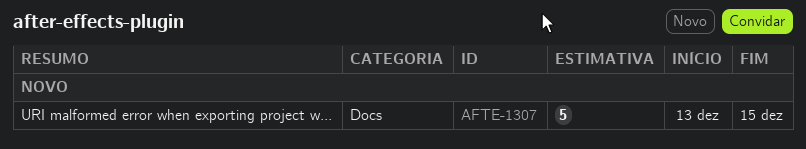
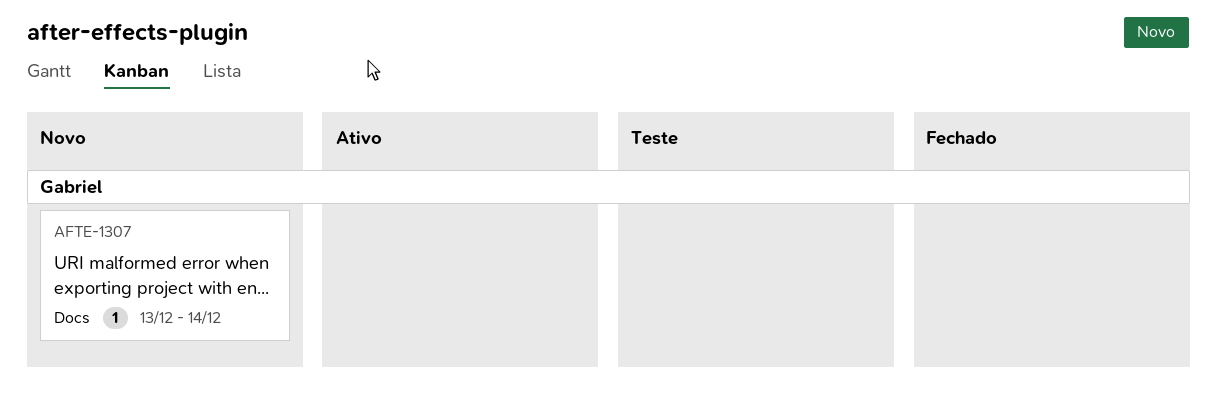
AFTE-1307, estimate: 5 -> 1
AFTE-1307, due: Dec 15 -> Dec 14

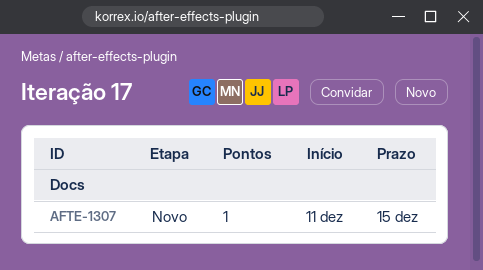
AFTE-1307, start: Dec 13 -> Dec 11
AFTE-1307, due: Dec 14 -> Dec 15

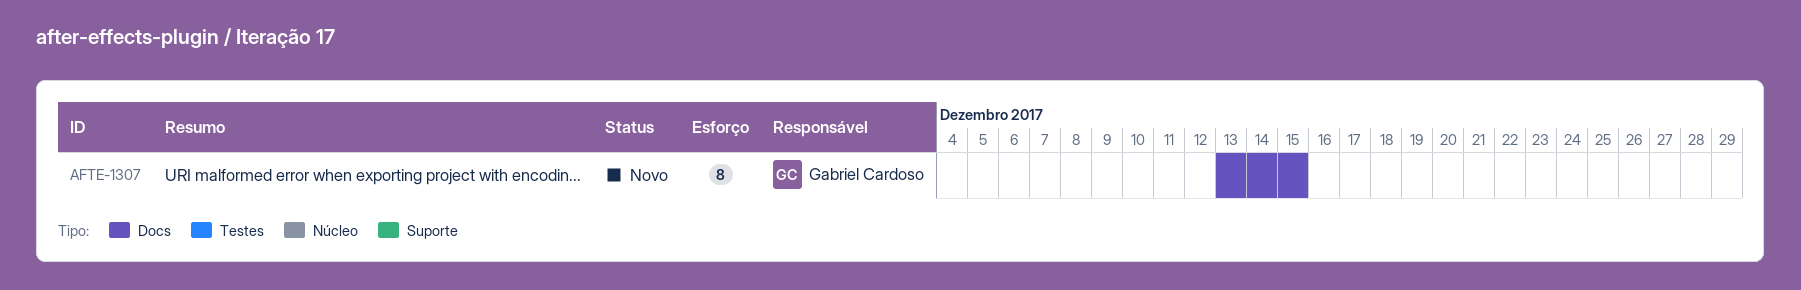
AFTE-1307, estimate: 1 -> 8
AFTE-1307, start: Dec 11 -> Dec 13

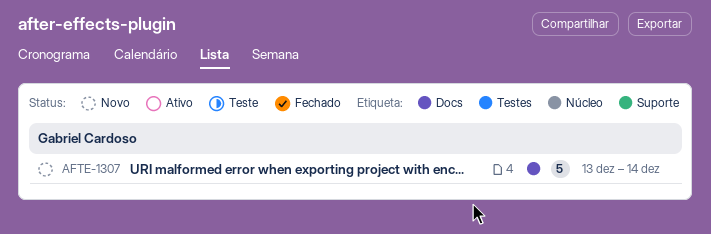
AFTE-1307, estimate: 8 -> 5
AFTE-1307, due: Dec 15 -> Dec 14

